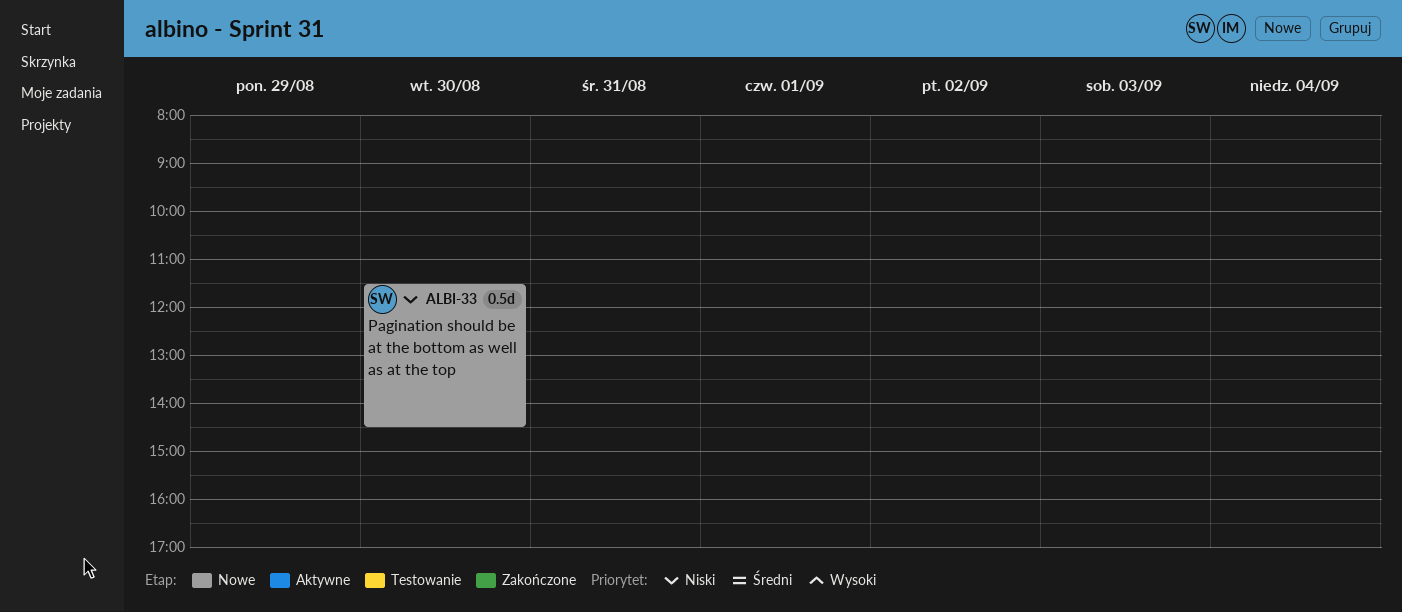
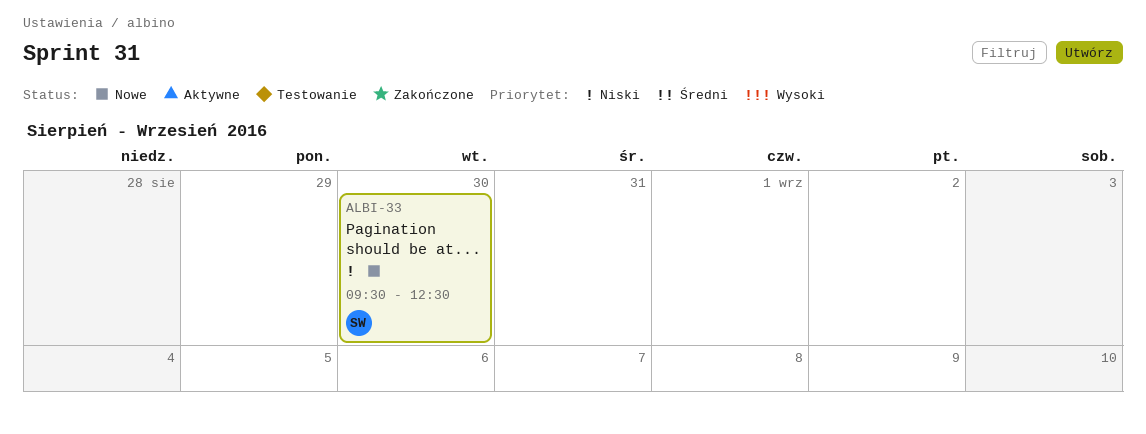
ALBI-33, begins: 11:30 -> 09:30
ALBI-33, ends: 14:30 -> 12:30

